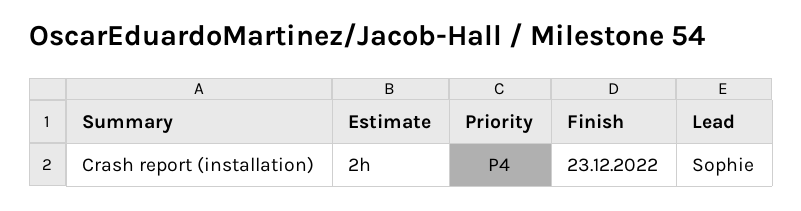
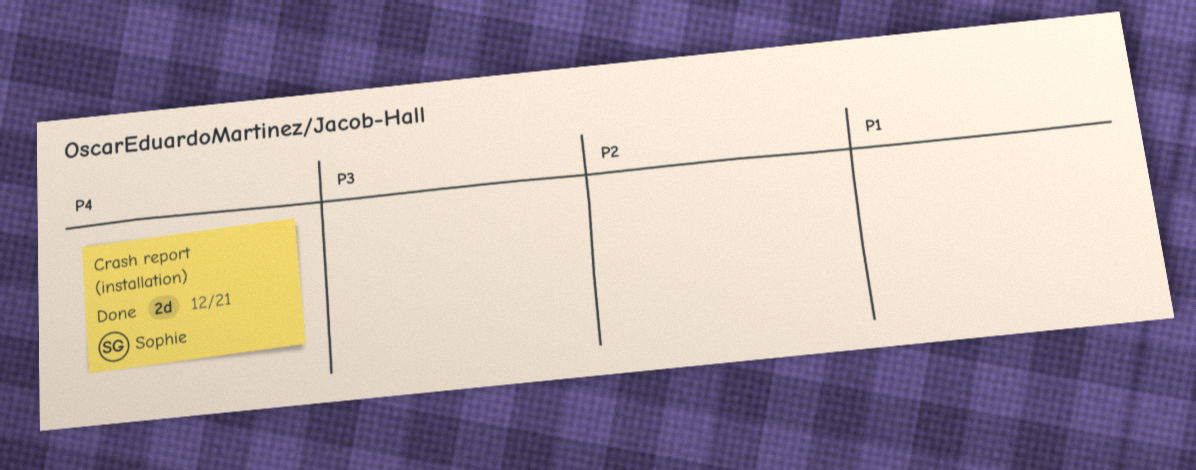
Crash report (installation), estimate: 2h -> 2d
Crash report (installation), due: Dec 23 -> Dec 21

